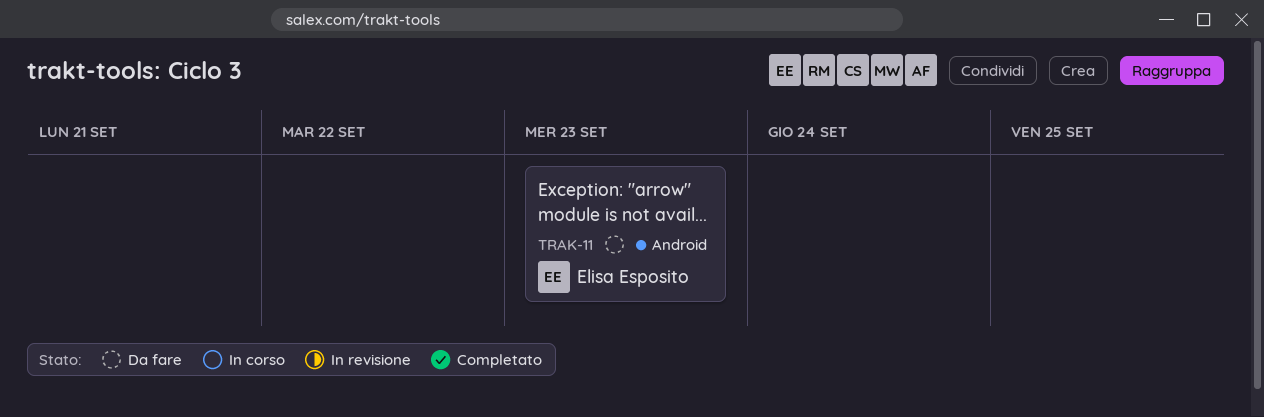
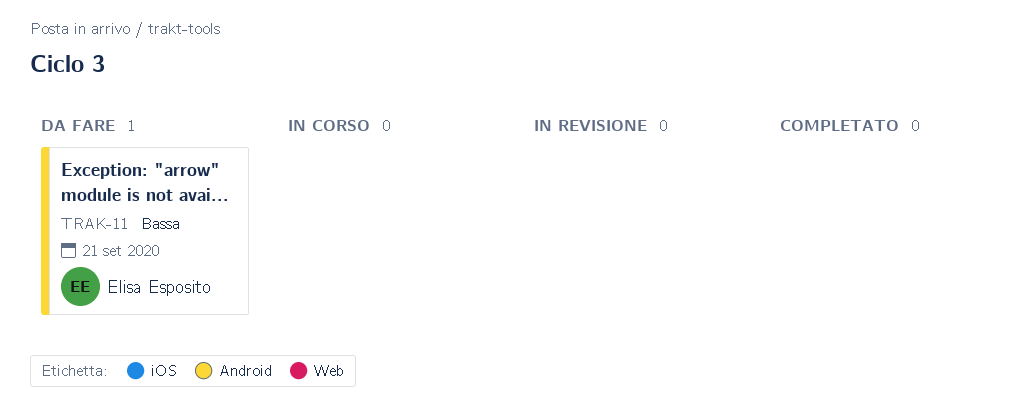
TRAK-11, due: Sep 23 -> Sep 21

